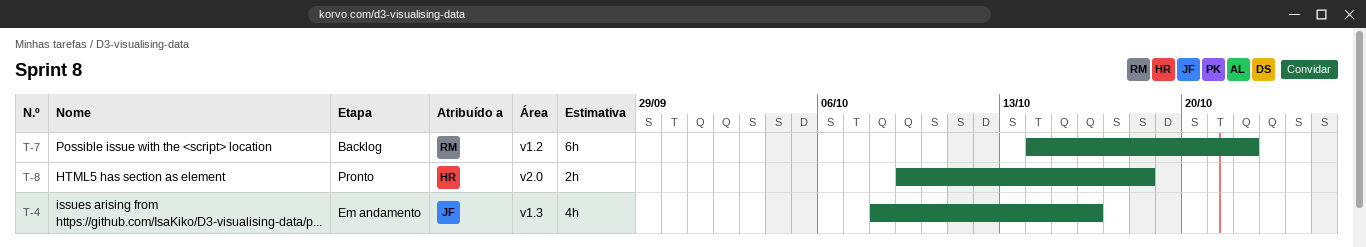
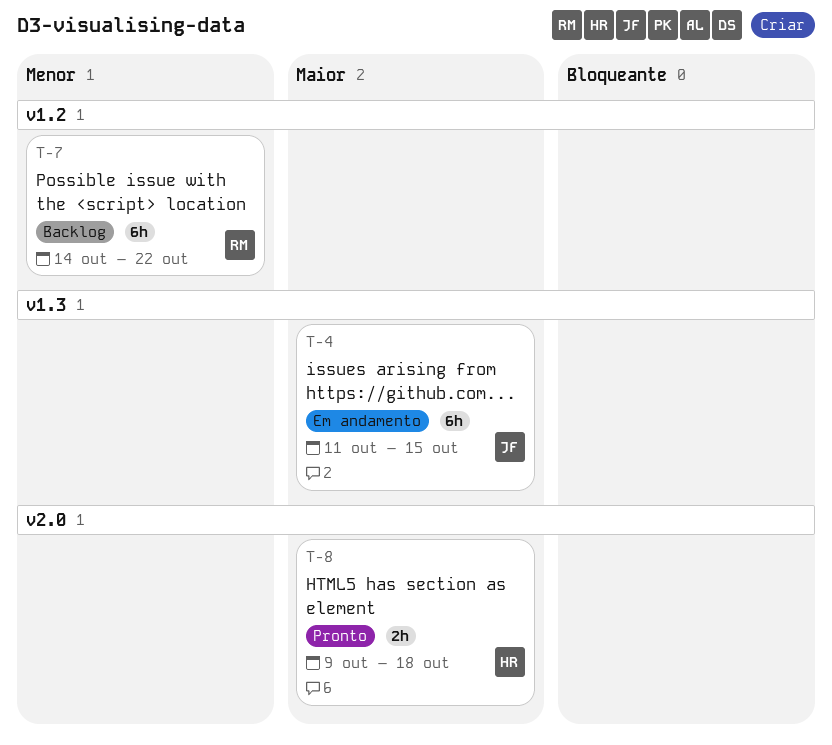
T-4, estimate: 4h -> 6h
T-4, start: Oct 8 -> Oct 11
T-4, due: Oct 16 -> Oct 15

